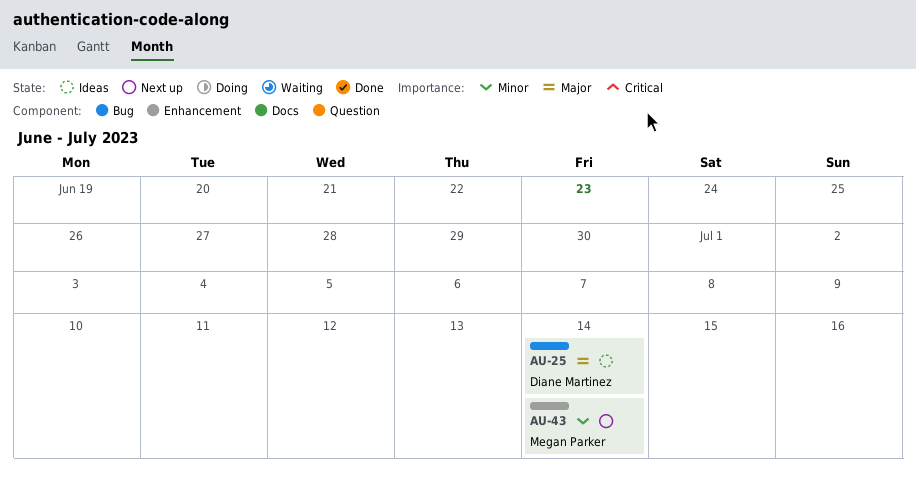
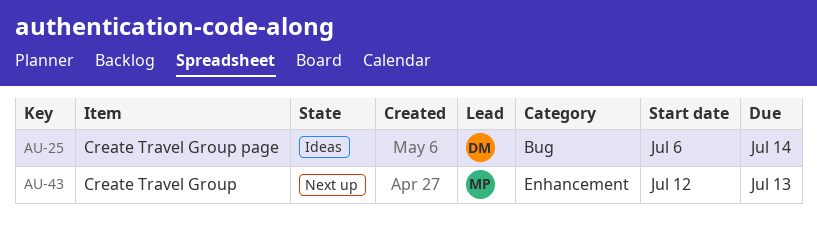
AU-43, due: Jul 14 -> Jul 13

